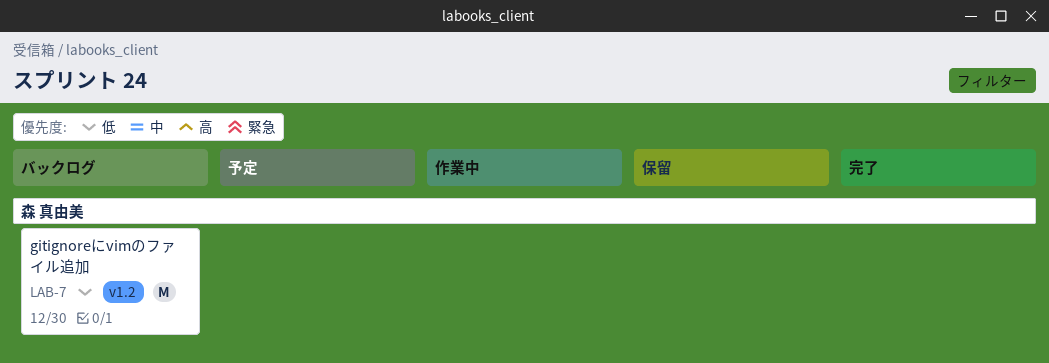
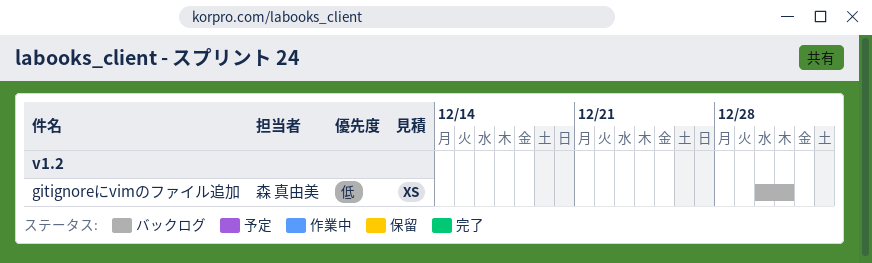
gitignoreにvimのファイル追加, estimate: M -> XS
gitignoreにvimのファイル追加, due: Dec 30 -> Dec 31

